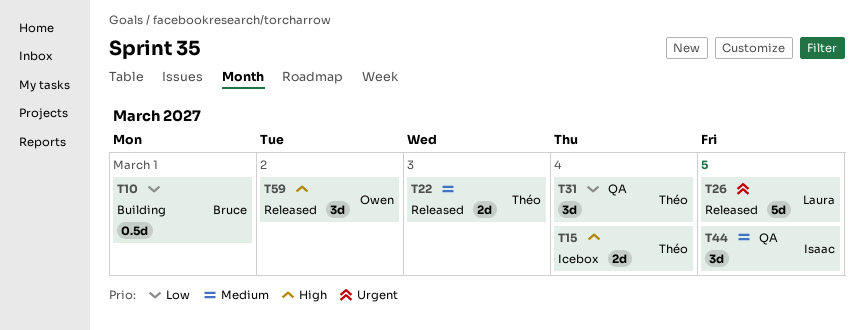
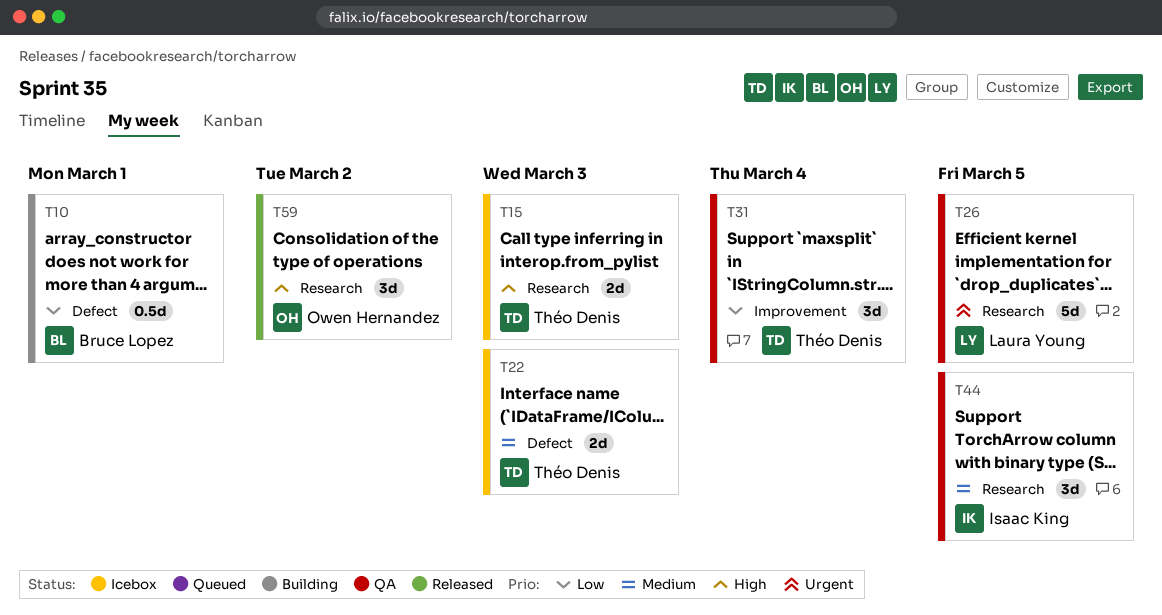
T15, due: Mar 4 -> Mar 3
T22, status: Released -> Icebox
T26, status: Released -> QA

